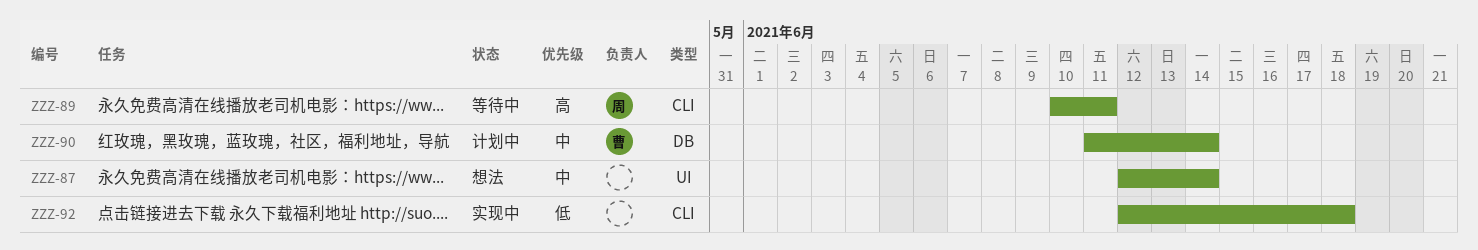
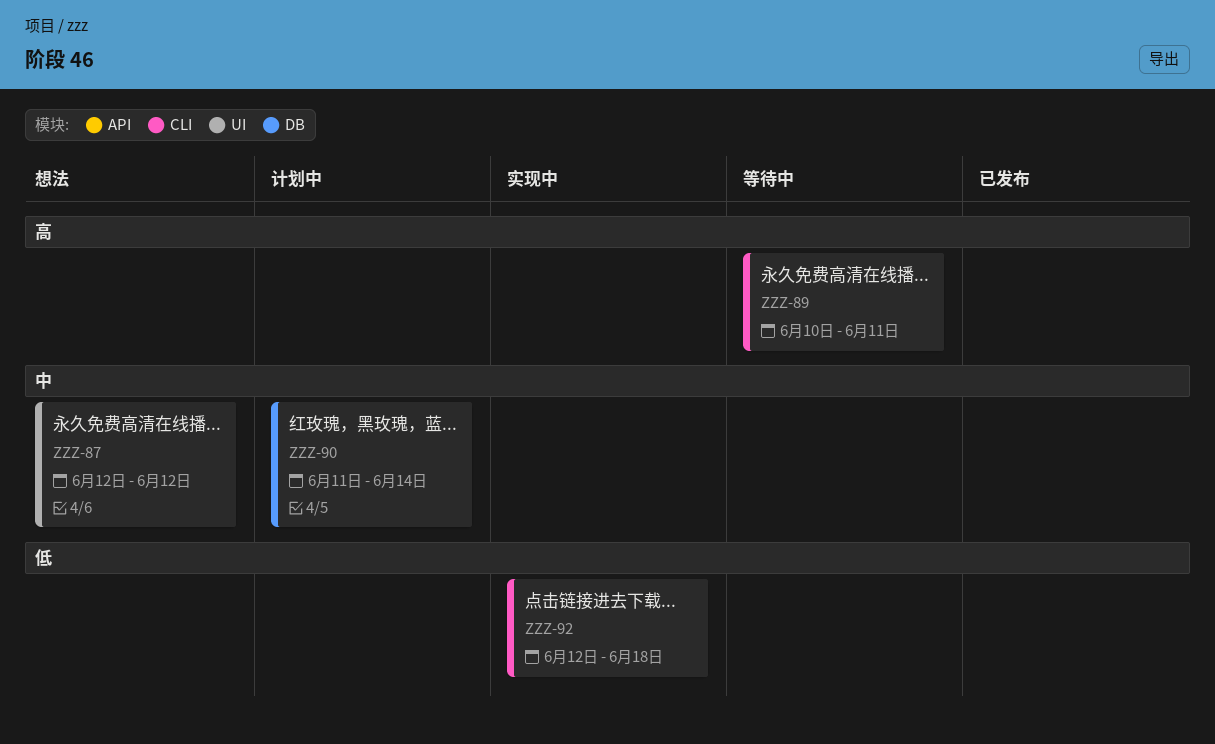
ZZZ-87, due: Jun 14 -> Jun 12

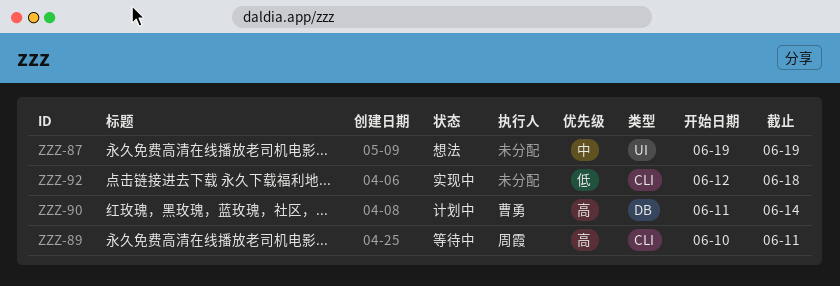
ZZZ-87, start: Jun 12 -> Jun 19
ZZZ-87, due: Jun 12 -> Jun 19
ZZZ-90, priority: 中 -> 高

